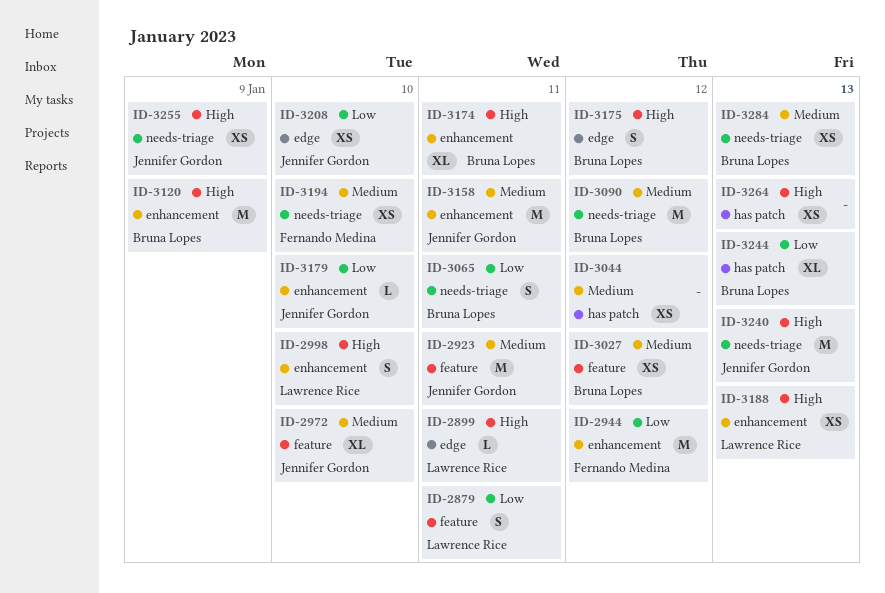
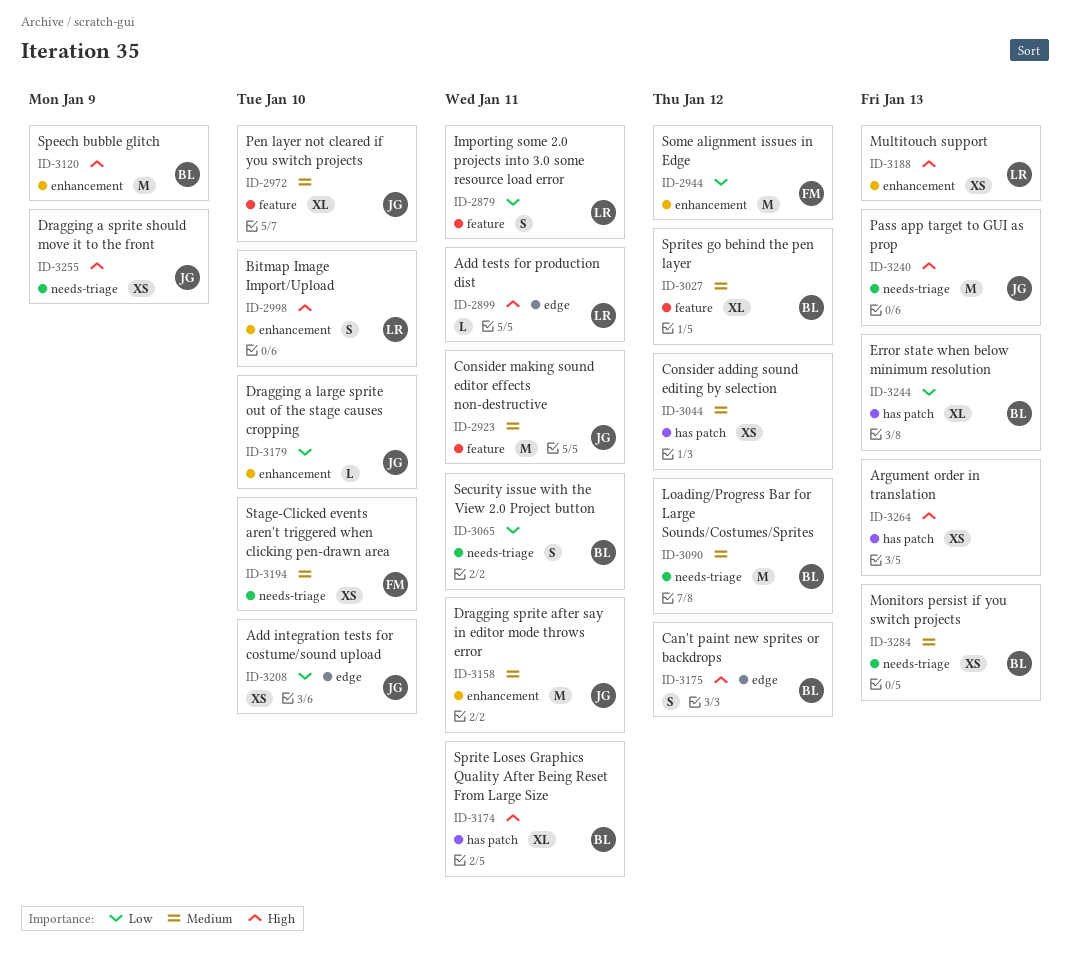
ID-3027, estimate: XS -> XL
ID-3174, label: enhancement -> has patch

